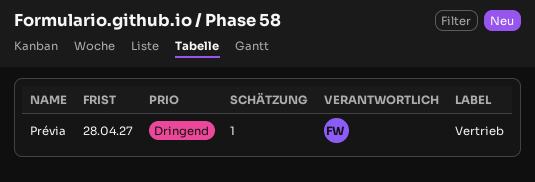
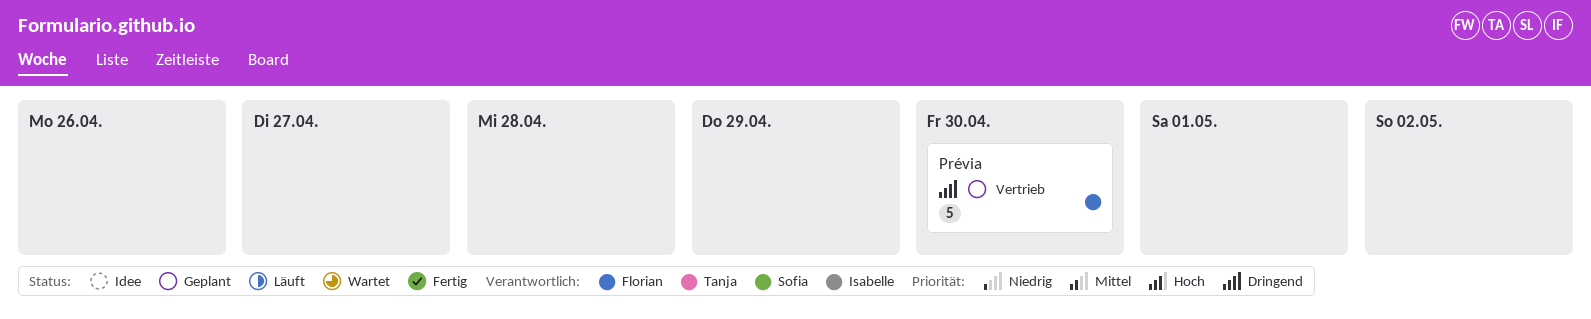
Prévia, estimate: 1 -> 5
Prévia, due: Apr 28 -> Apr 30

